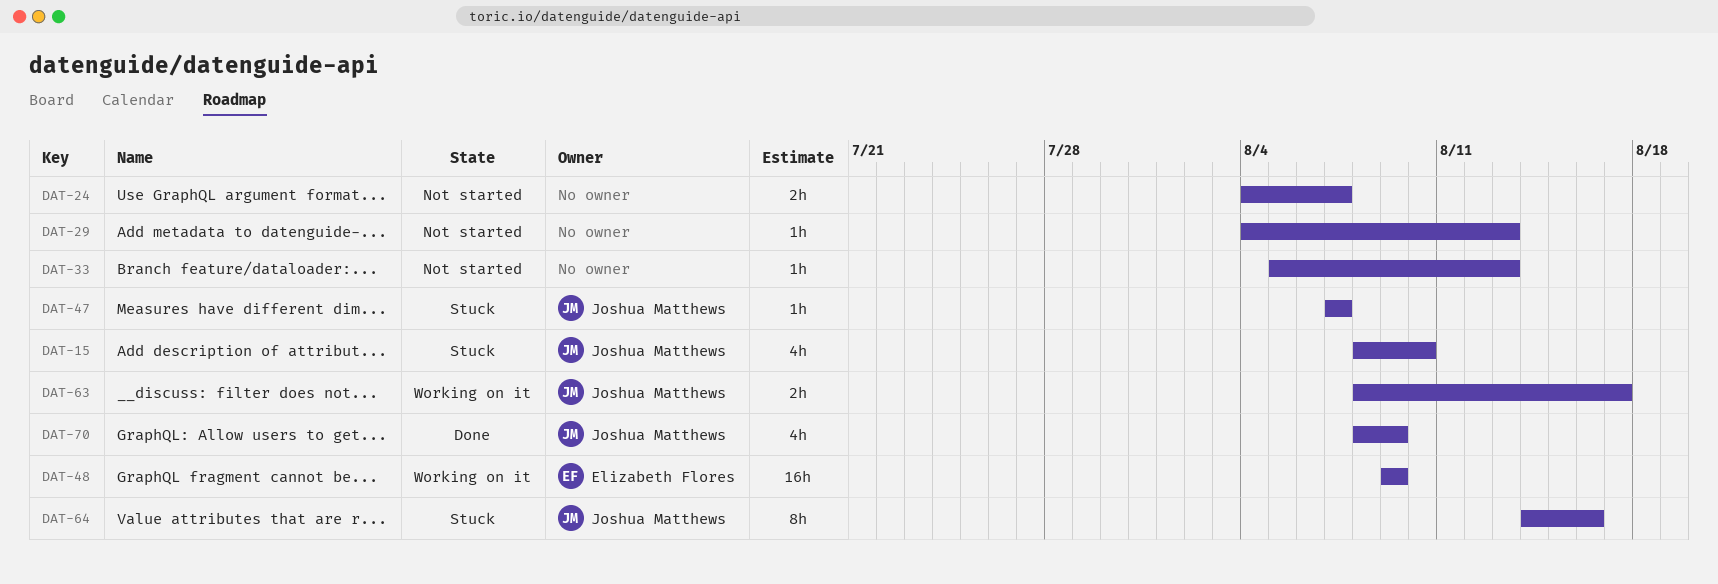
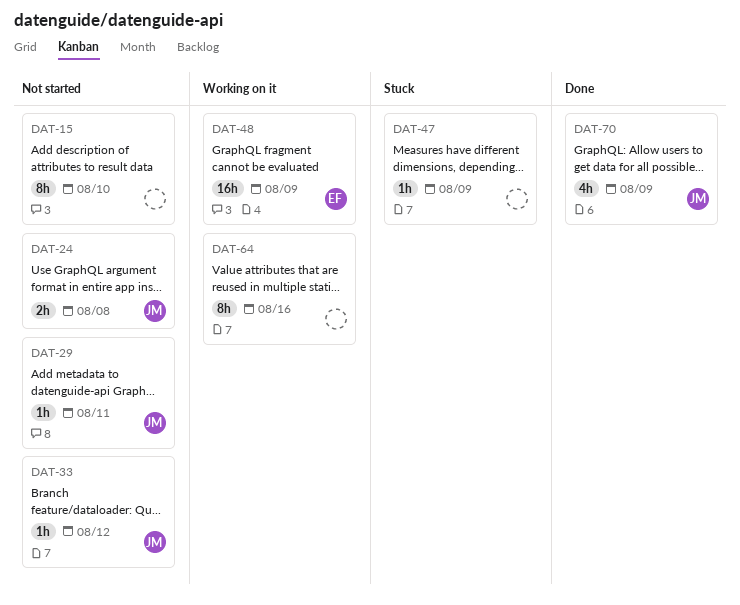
DAT-15, status: Stuck -> Not started
DAT-15, owner: Joshua Matthews -> none
DAT-15, estimate: 4h -> 8h
DAT-24, owner: none -> Joshua Matthews
DAT-24, due: Aug 7 -> Aug 8
DAT-29, owner: none -> Joshua Matthews
DAT-29, due: Aug 13 -> Aug 11
DAT-33, owner: none -> Joshua Matthews
DAT-33, due: Aug 13 -> Aug 12
DAT-47, owner: Joshua Matthews -> none
DAT-47, due: Aug 7 -> Aug 9
DAT-63: present -> none
DAT-64, status: Stuck -> Working on it
DAT-64, owner: Joshua Matthews -> none

